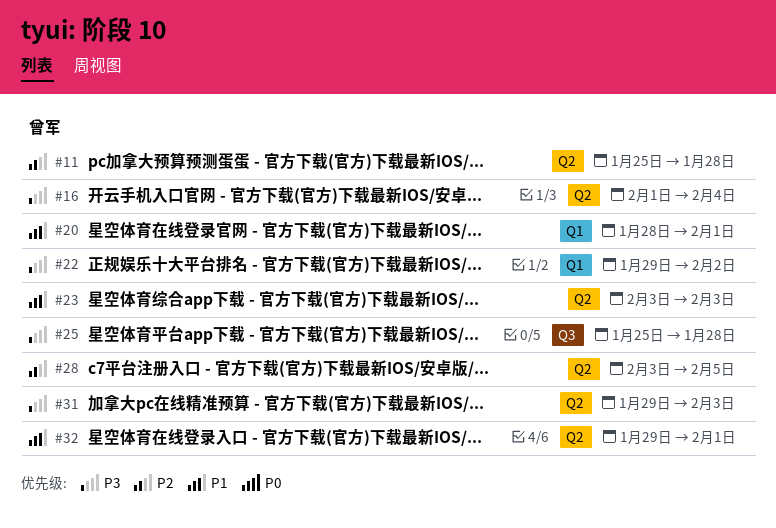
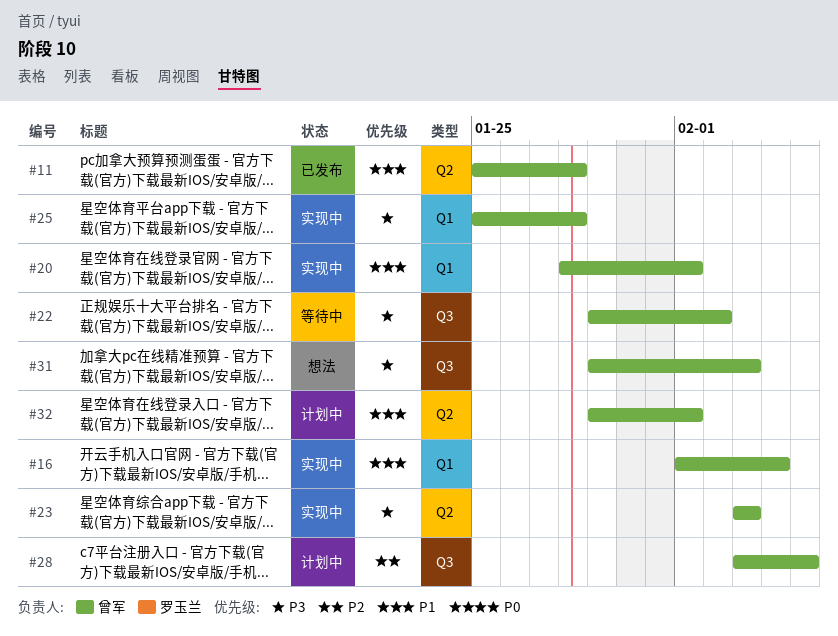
#11, priority: P2 -> P1
#16, priority: P3 -> P1
#16, label: Q2 -> Q1
#22, label: Q1 -> Q3
#23, priority: P1 -> P3
#25, label: Q3 -> Q1
#28, label: Q2 -> Q3
#31, label: Q2 -> Q3

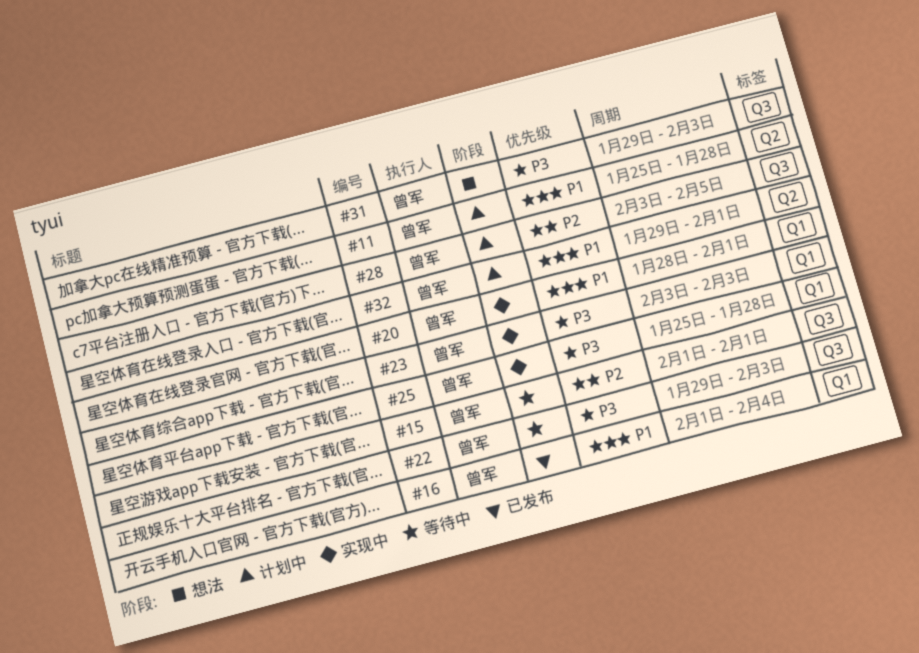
#11, status: 已发布 -> 计划中
#15: none -> present
#16, status: 实现中 -> 已发布
#22, due: Feb 2 -> Feb 3
#23, label: Q2 -> Q1

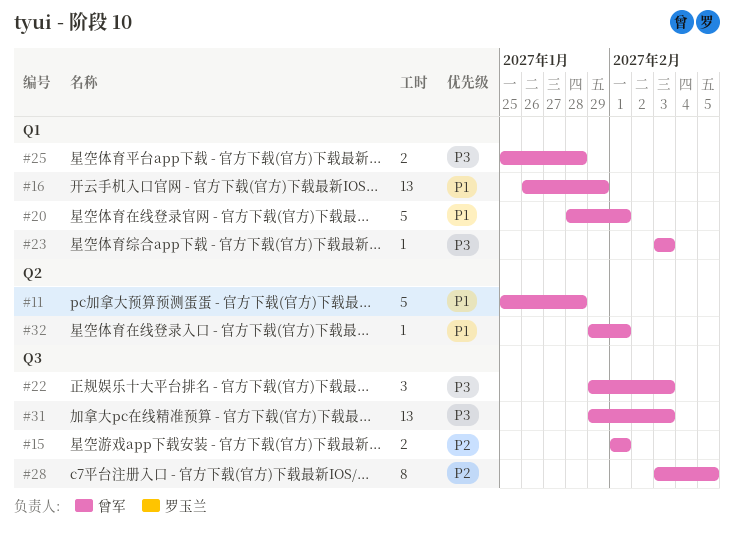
#16, start: Feb 1 -> Jan 26
#16, due: Feb 4 -> Jan 29

